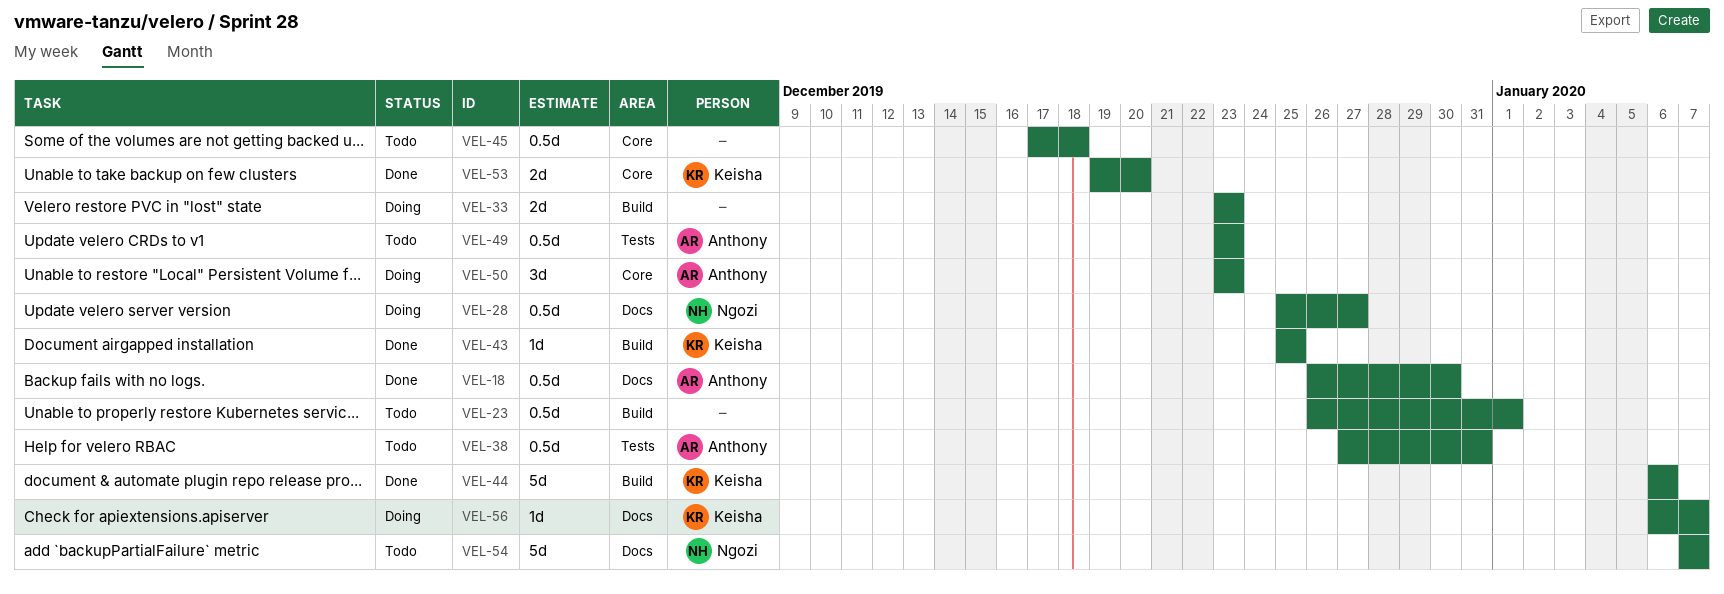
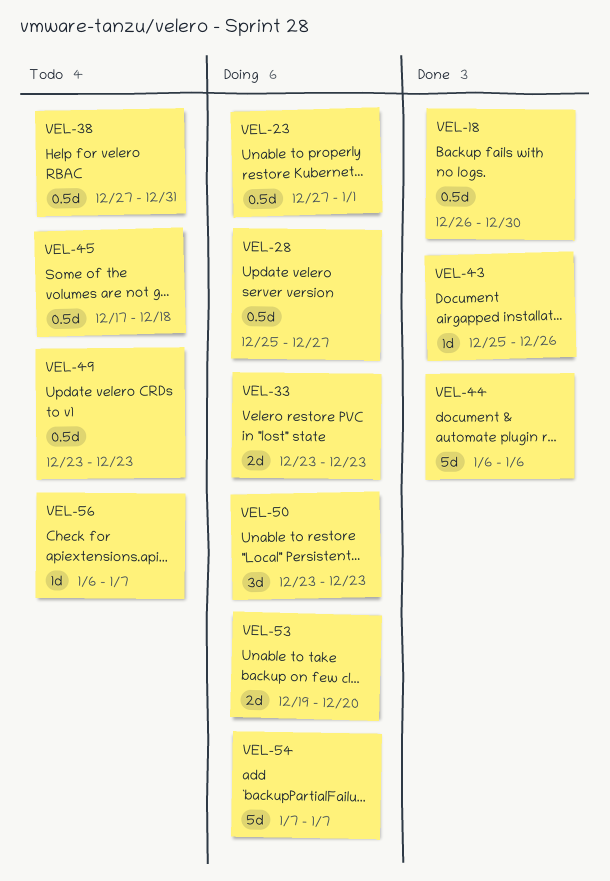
VEL-23, status: Todo -> Doing
VEL-23, start: Dec 26 -> Dec 27
VEL-43, due: Dec 25 -> Dec 26
VEL-53, status: Done -> Doing
VEL-54, status: Todo -> Doing
VEL-56, status: Doing -> Todo

